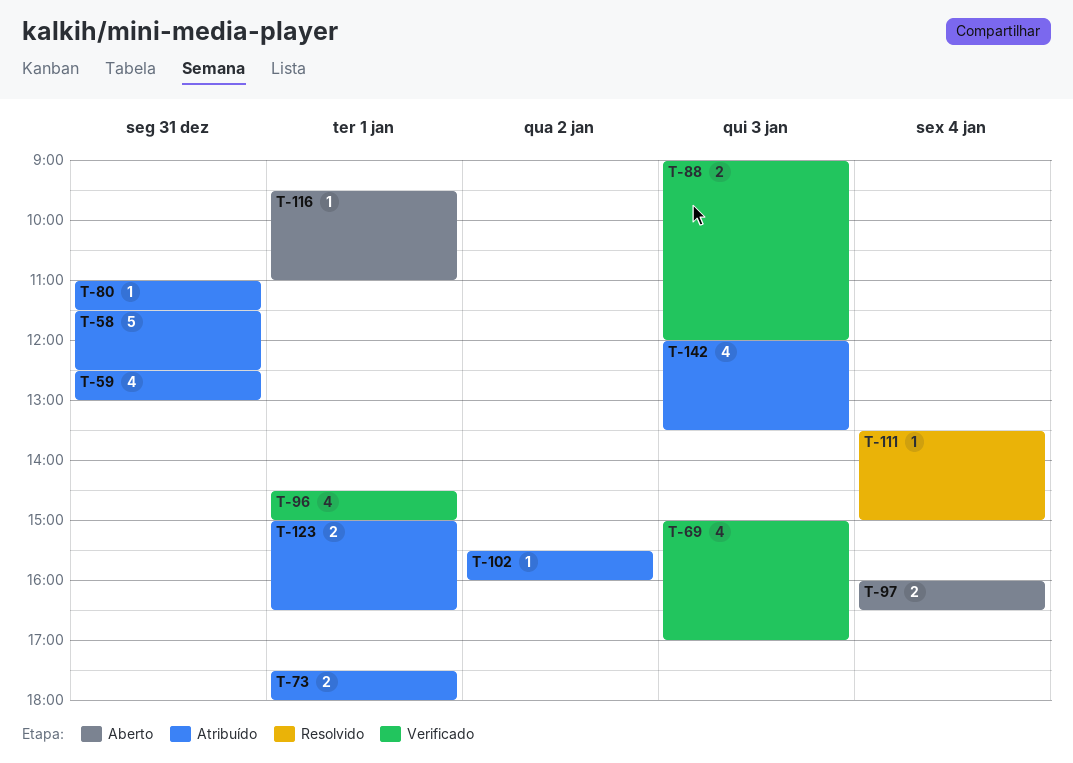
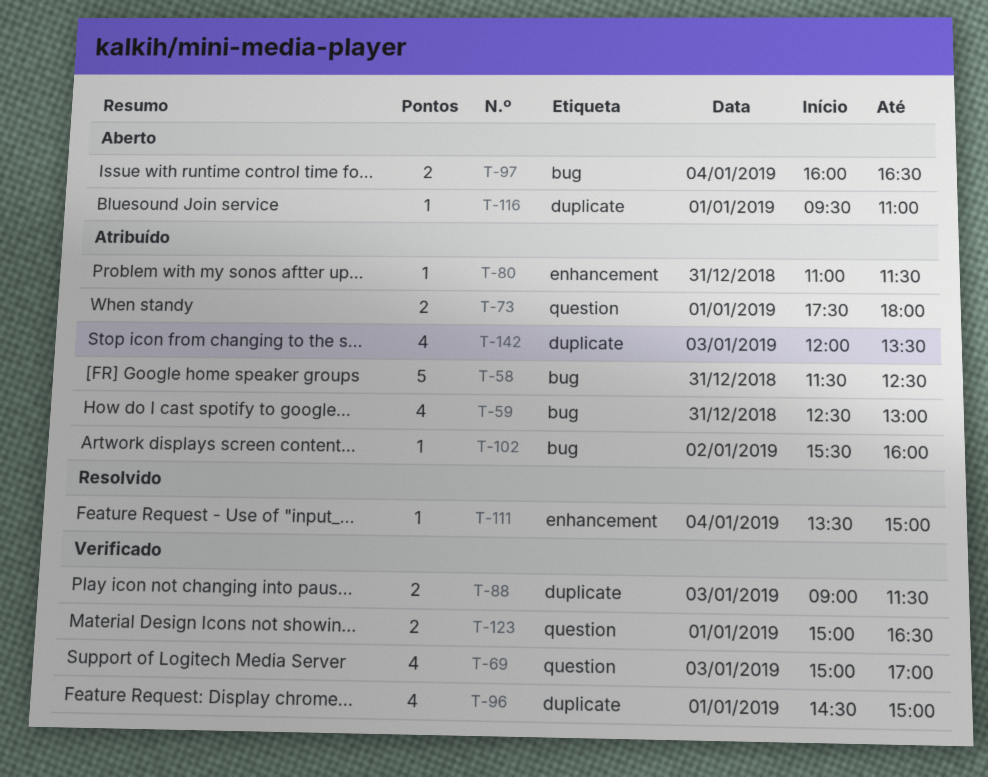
T-88, ends: 12:00 -> 11:30
T-123, status: Atribuído -> Verificado

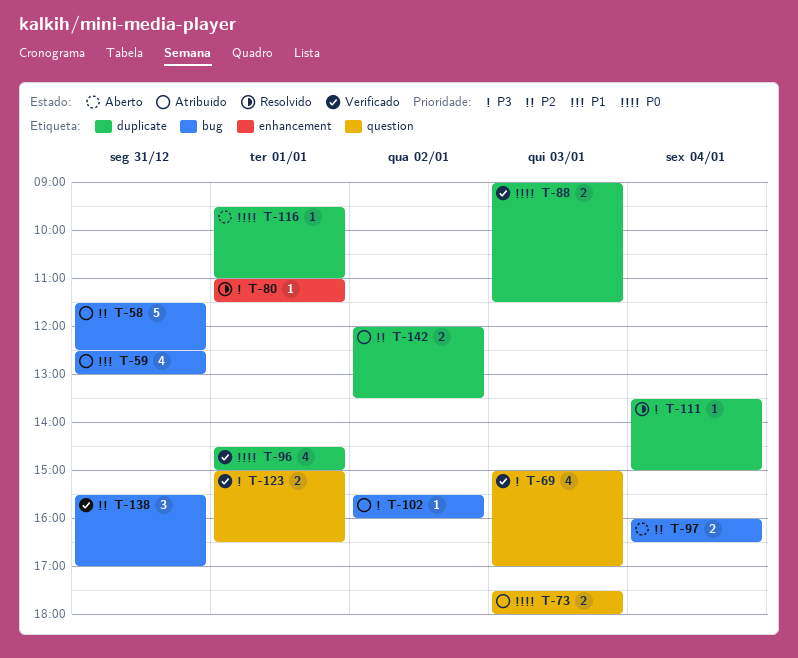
T-73, day: Jan 1 -> Jan 3
T-80, status: Atribuído -> Resolvido
T-80, day: Dec 31 -> Jan 1
T-111, label: enhancement -> duplicate
T-138: none -> present
T-142, estimate: 4 -> 2
T-142, day: Jan 3 -> Jan 2

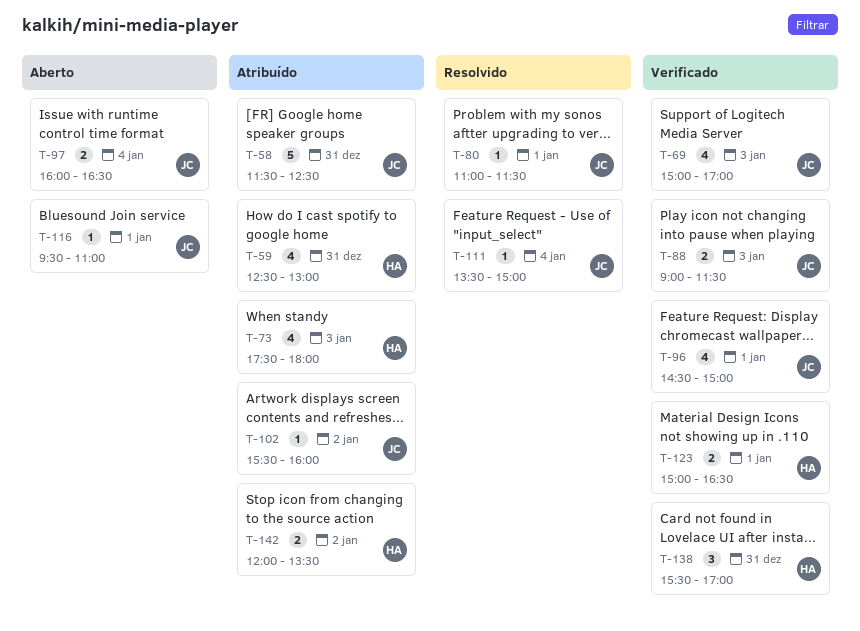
T-73, estimate: 2 -> 4

